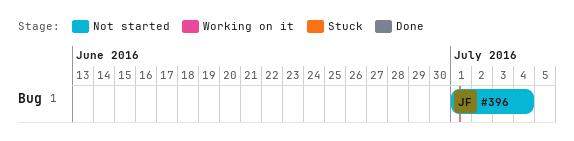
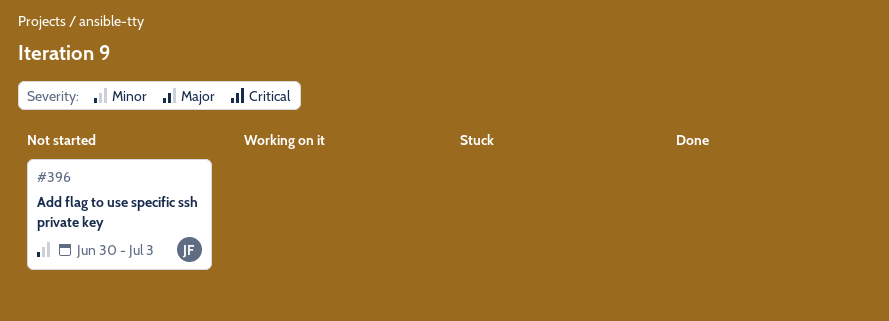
#396, start: Jul 1 -> Jun 30
#396, due: Jul 4 -> Jul 3

